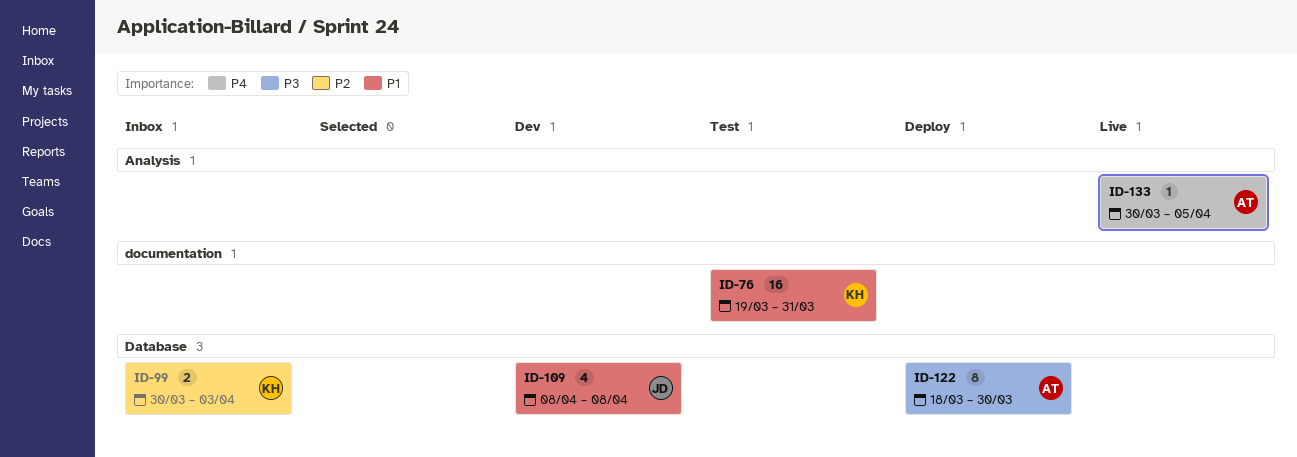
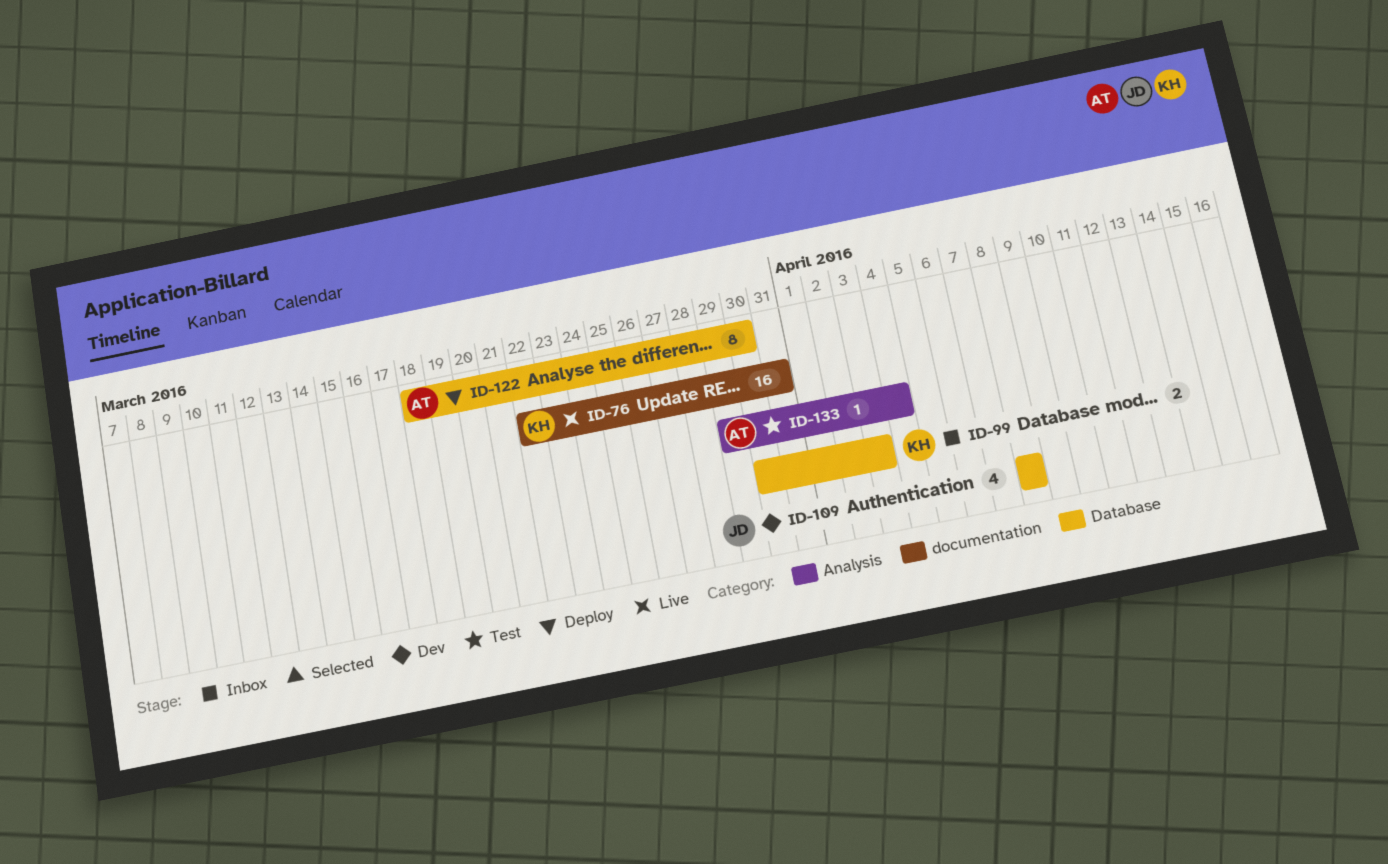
ID-76, status: Test -> Live
ID-76, start: Mar 19 -> Mar 22
ID-133, status: Live -> Test
ID-133, start: Mar 30 -> Mar 29
ID-133, due: Apr 5 -> Apr 4

